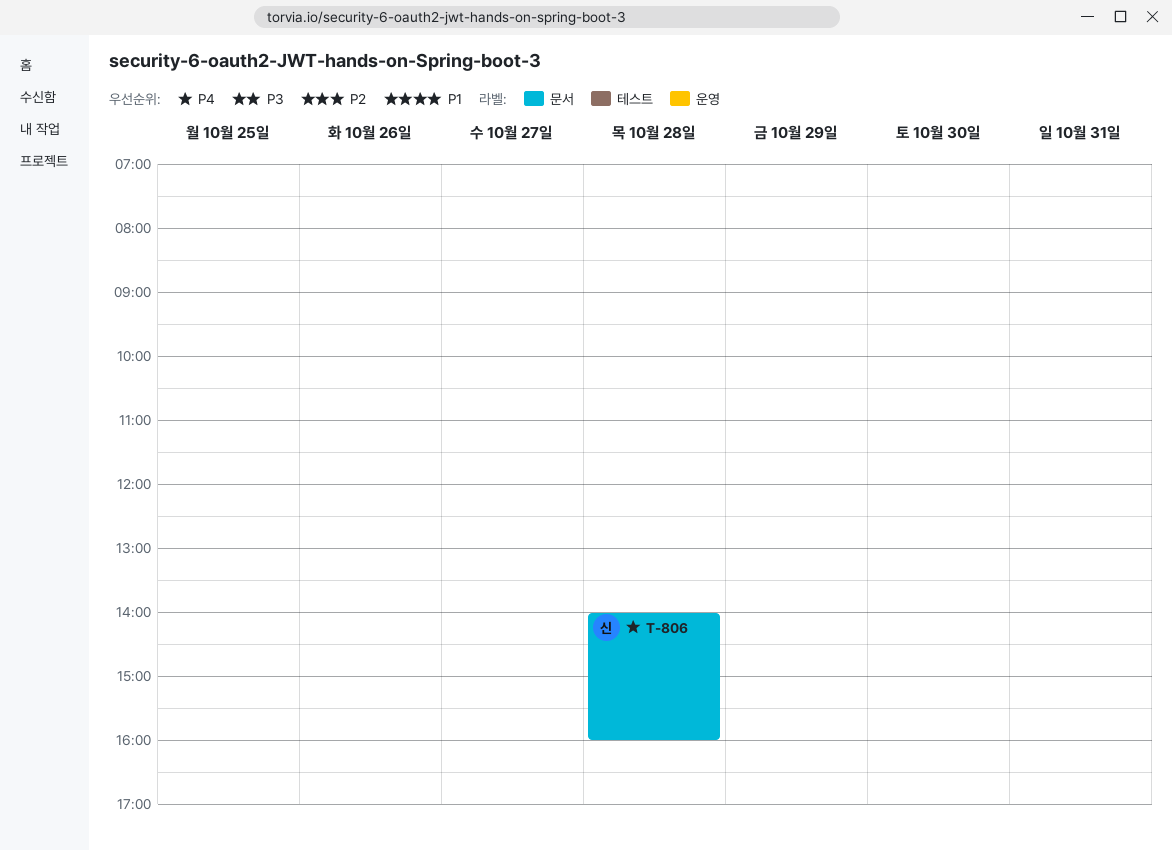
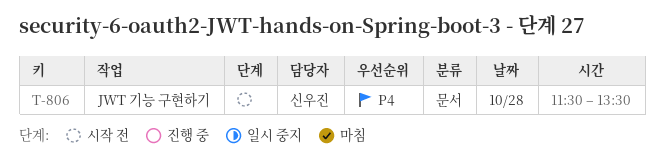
T-806, begins: 14:00 -> 11:30
T-806, ends: 16:00 -> 13:30

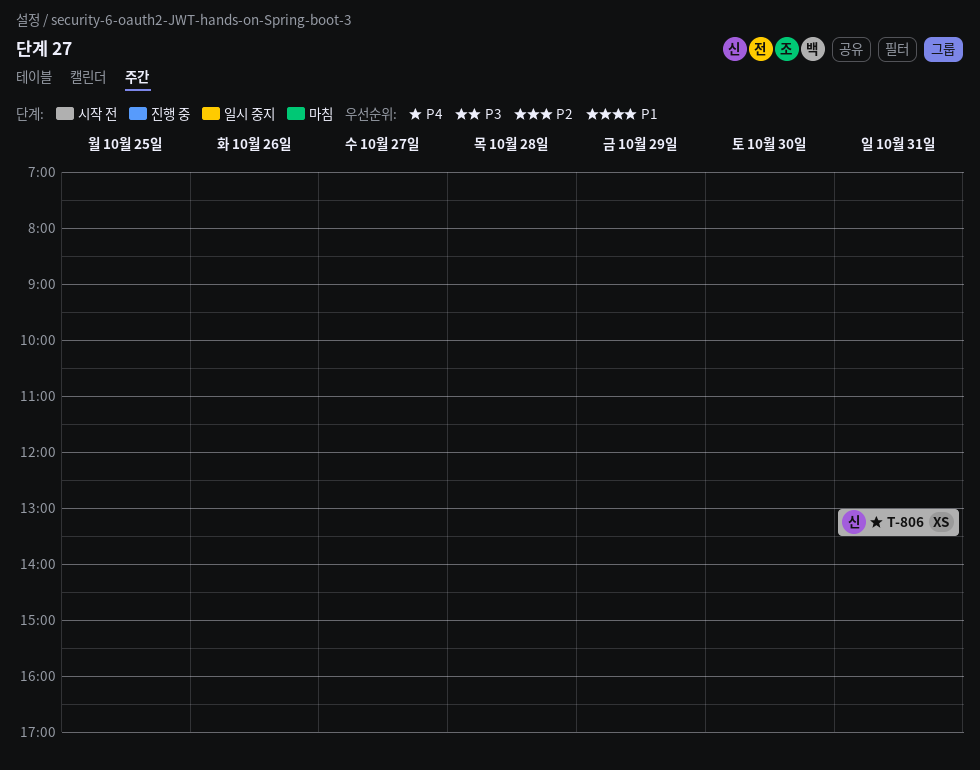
T-806, day: Oct 28 -> Oct 31
T-806, begins: 11:30 -> 13:00

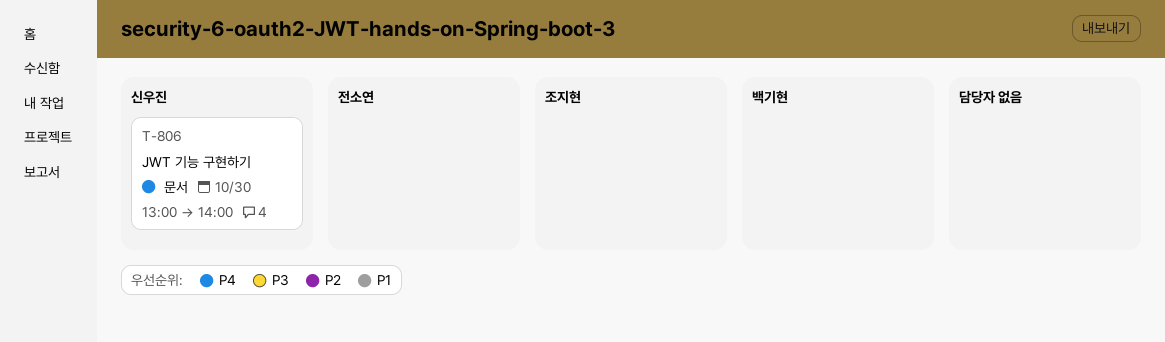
T-806, day: Oct 31 -> Oct 30
T-806, ends: 13:30 -> 14:00

